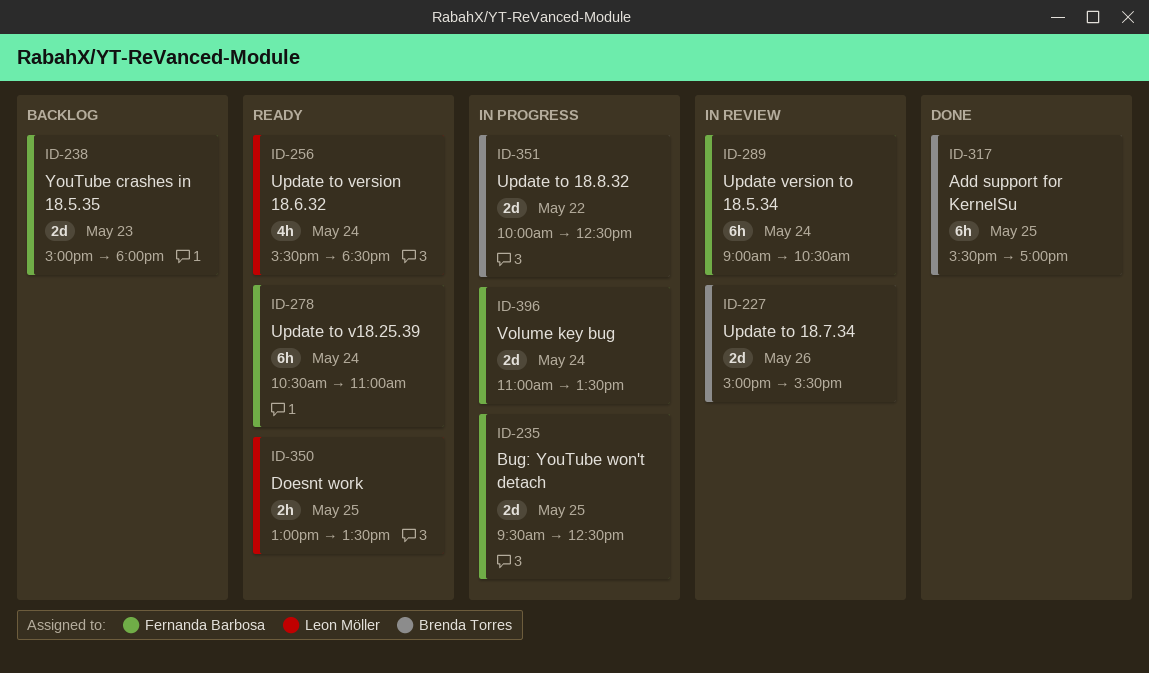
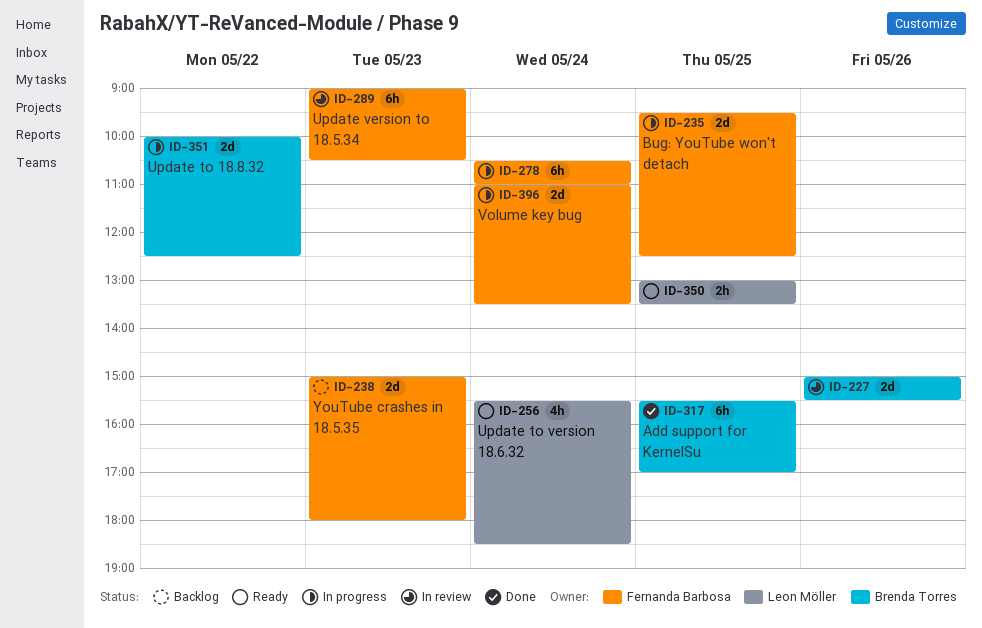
ID-278, status: Ready -> In progress
ID-289, day: May 24 -> May 23

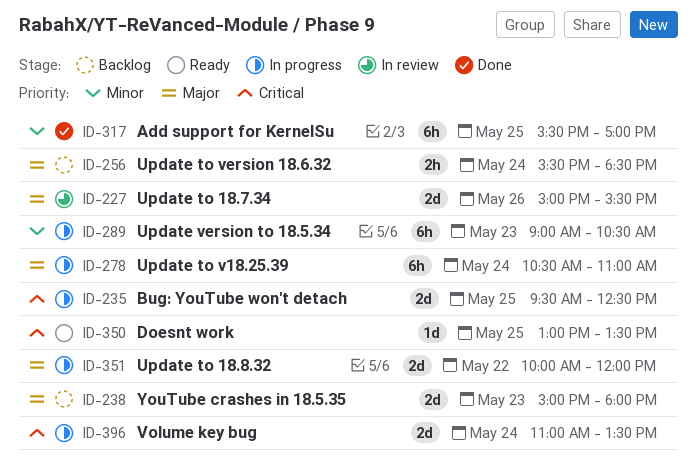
ID-256, status: Ready -> Backlog
ID-256, estimate: 4h -> 2h
ID-289, status: In review -> In progress
ID-350, estimate: 2h -> 1d
ID-351, ends: 12:30 -> 12:00

